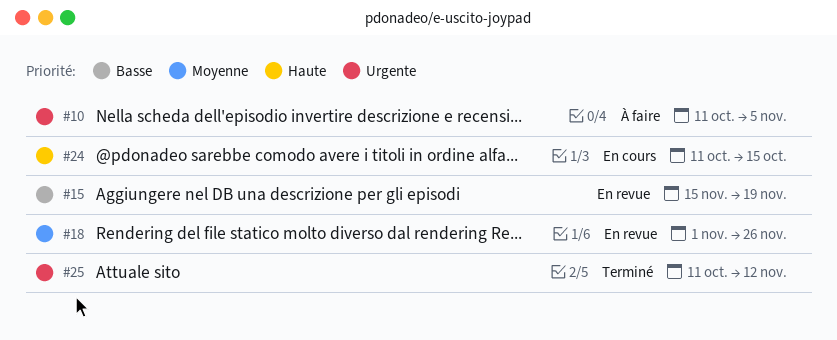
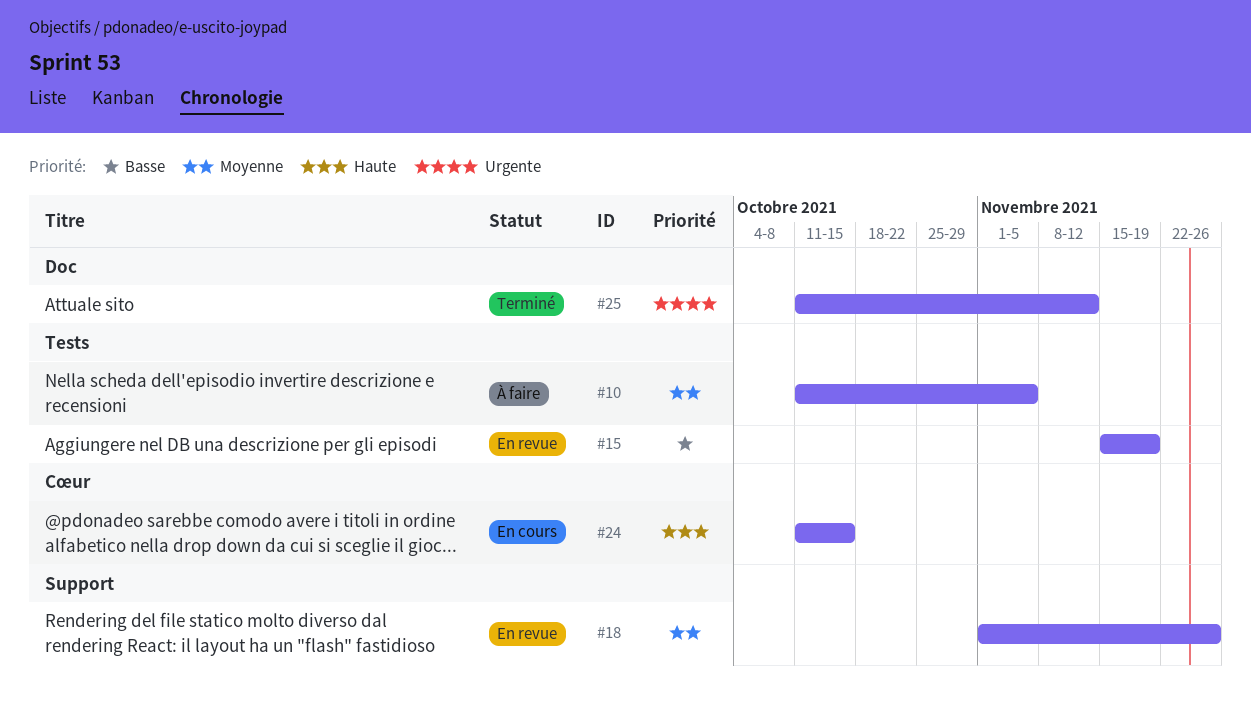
#10, priority: Urgente -> Moyenne

